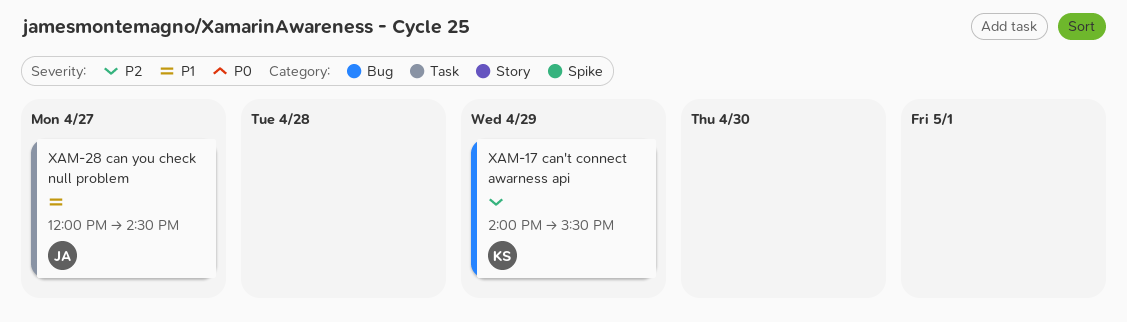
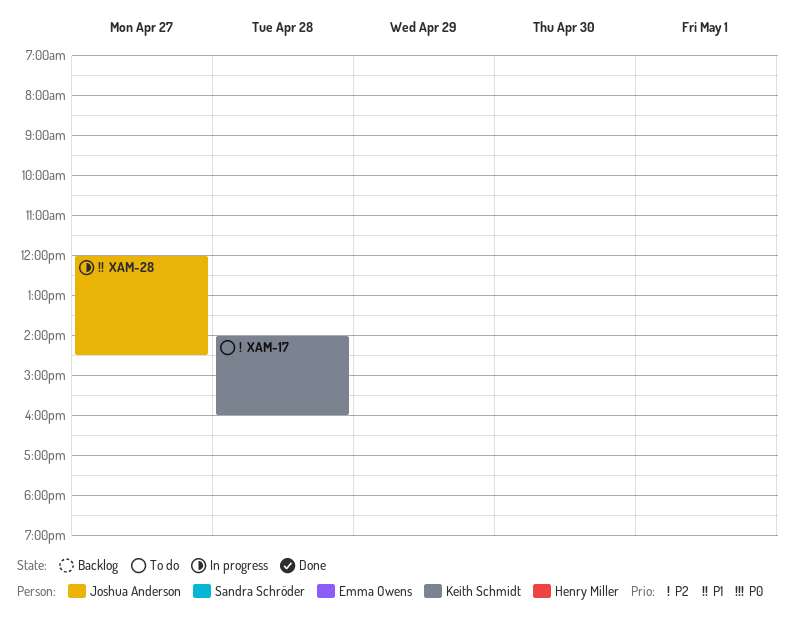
XAM-17, day: Apr 29 -> Apr 28
XAM-17, ends: 15:30 -> 16:00

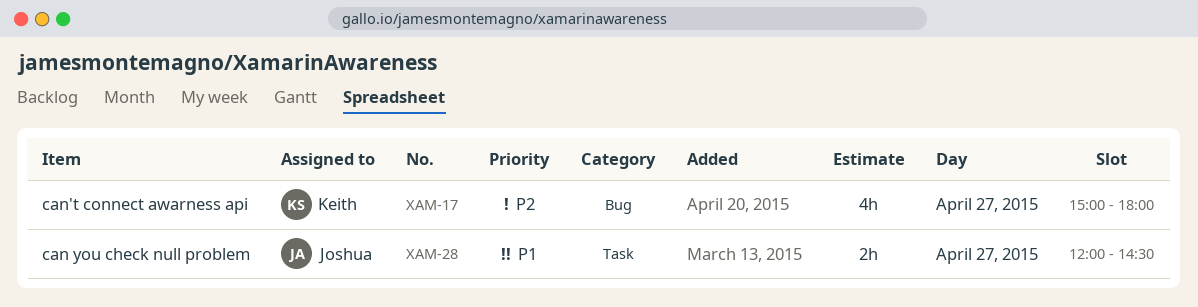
XAM-17, day: Apr 28 -> Apr 27
XAM-17, begins: 14:00 -> 15:00
XAM-17, ends: 16:00 -> 18:00

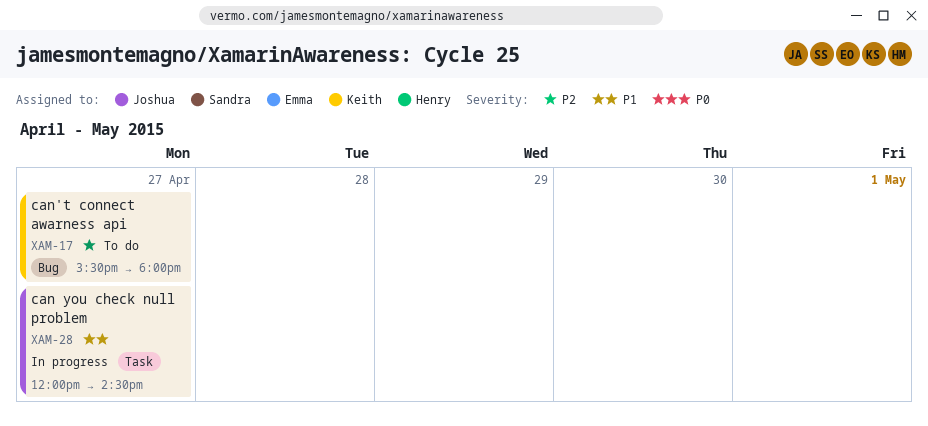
XAM-17, begins: 15:00 -> 15:30

